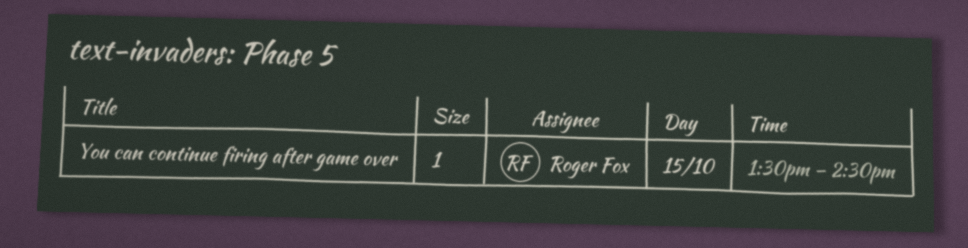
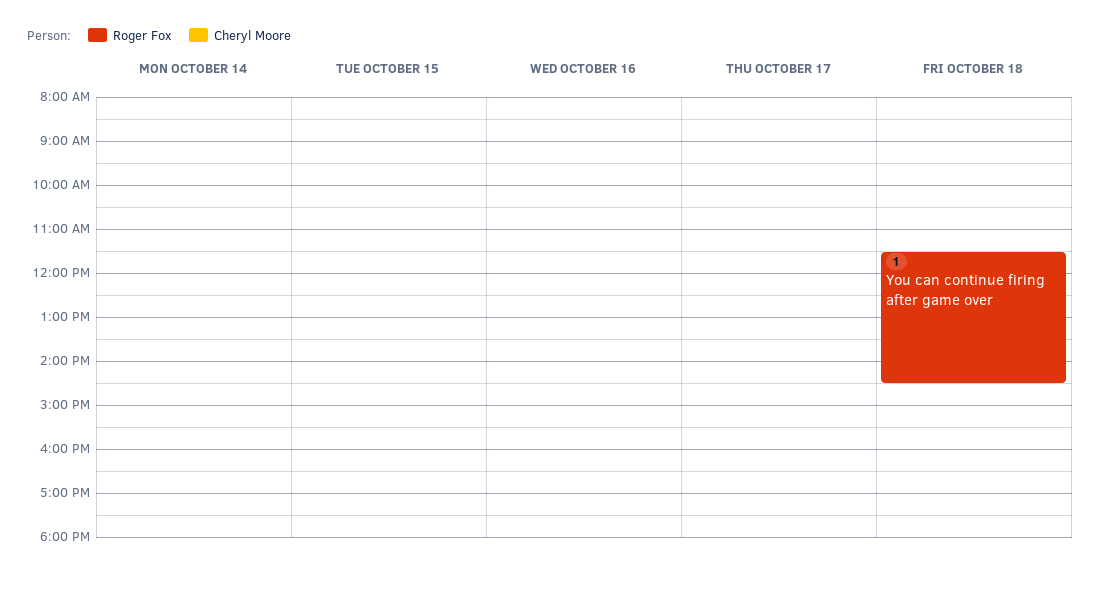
You can continue firing after game over, day: Oct 15 -> Oct 18
You can continue firing after game over, begins: 13:30 -> 11:30

